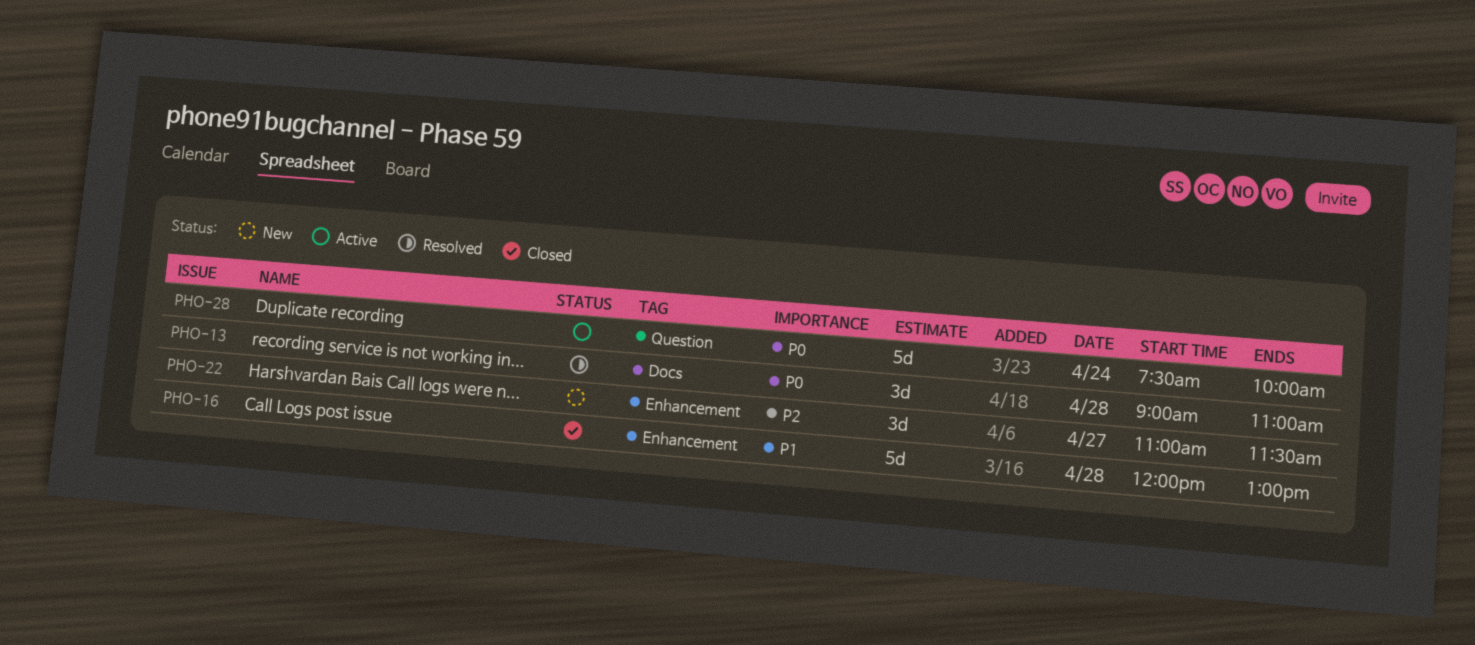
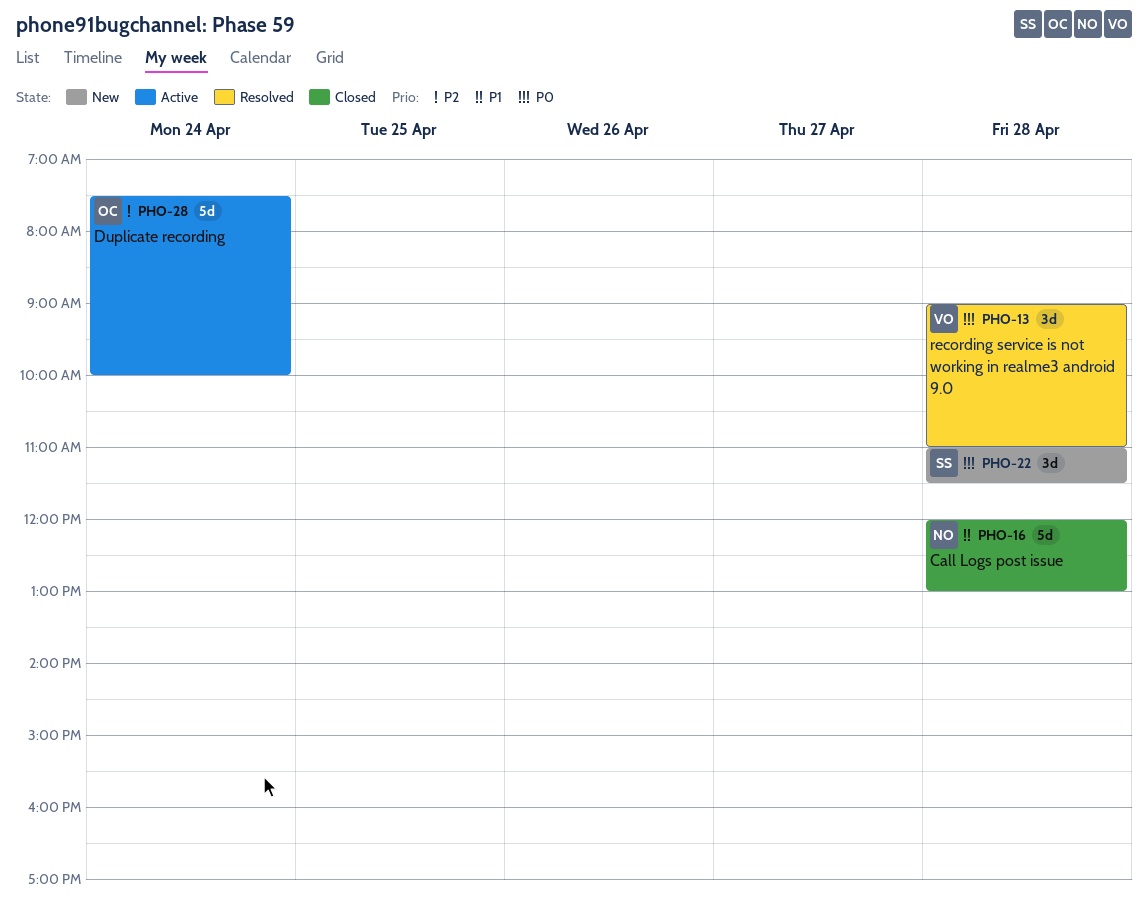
PHO-22, priority: P2 -> P0
PHO-22, day: Apr 27 -> Apr 28
PHO-28, priority: P0 -> P2

